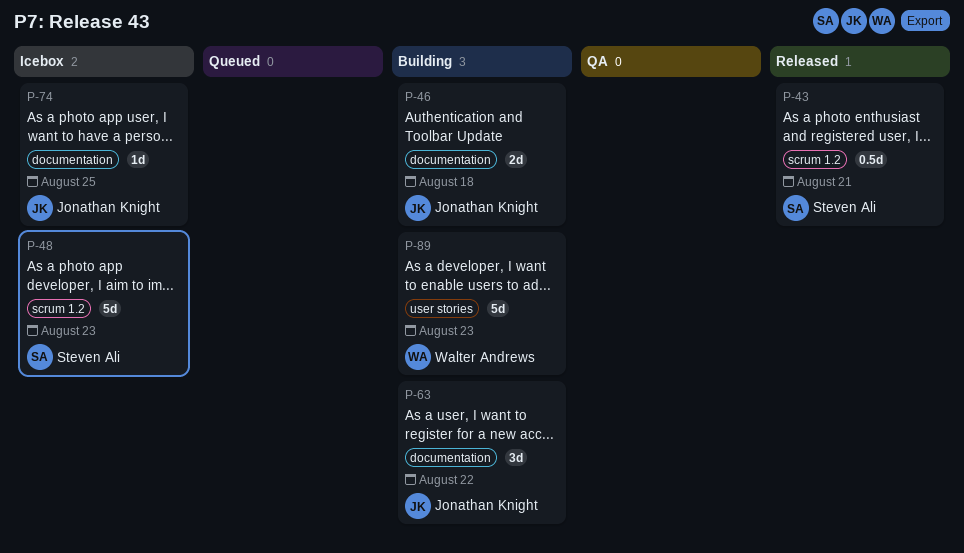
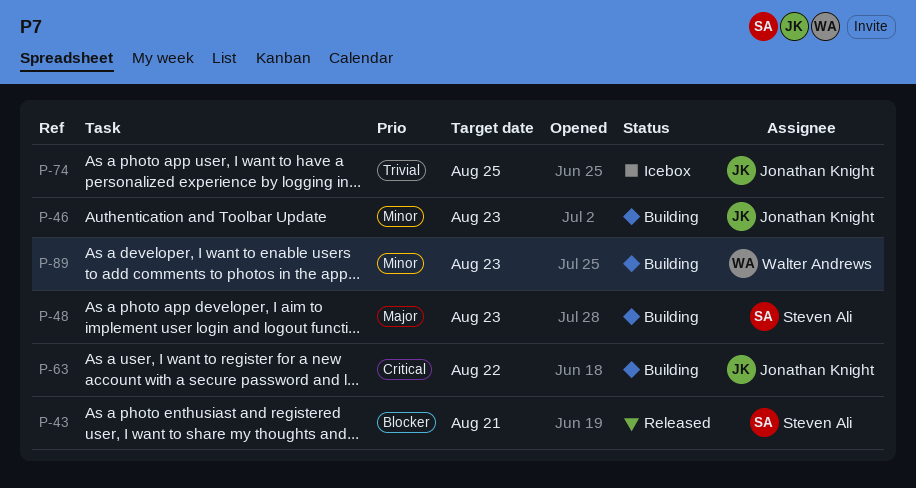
P-46, due: Aug 18 -> Aug 23
P-48, status: Icebox -> Building

